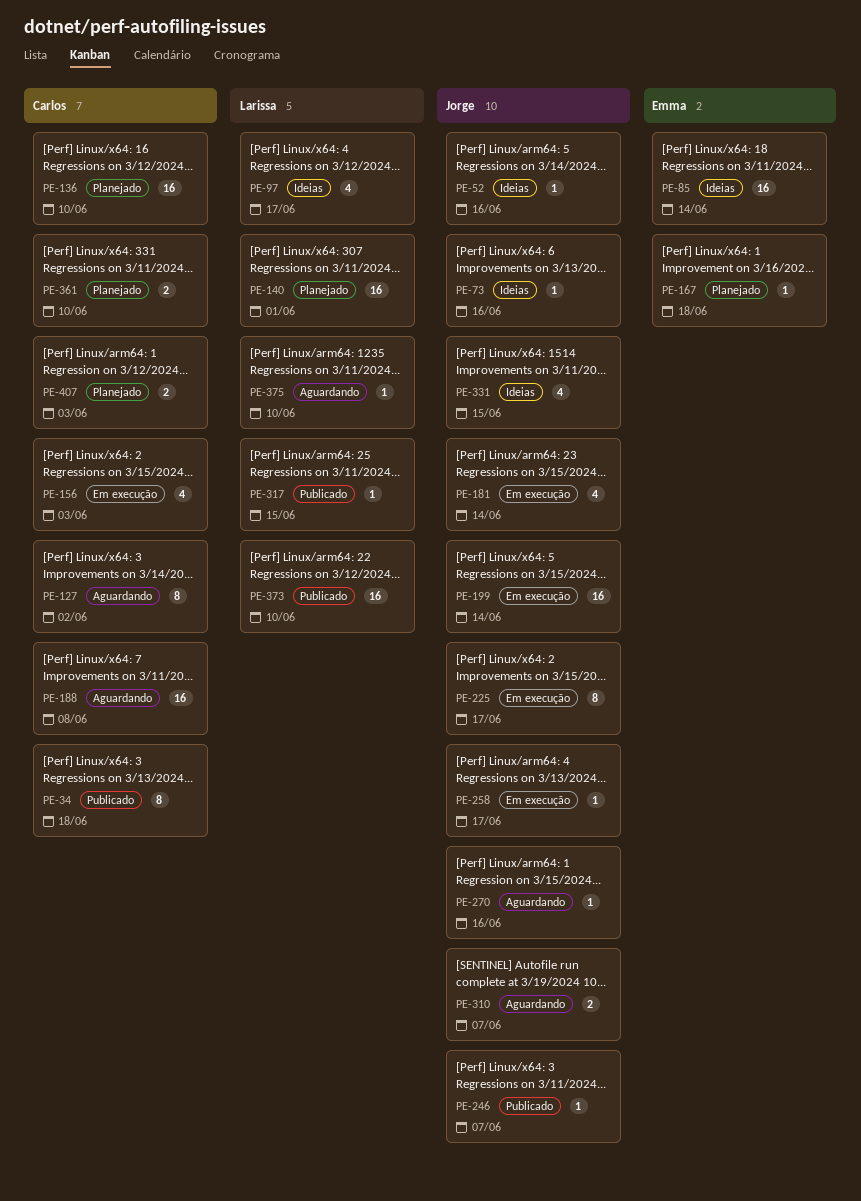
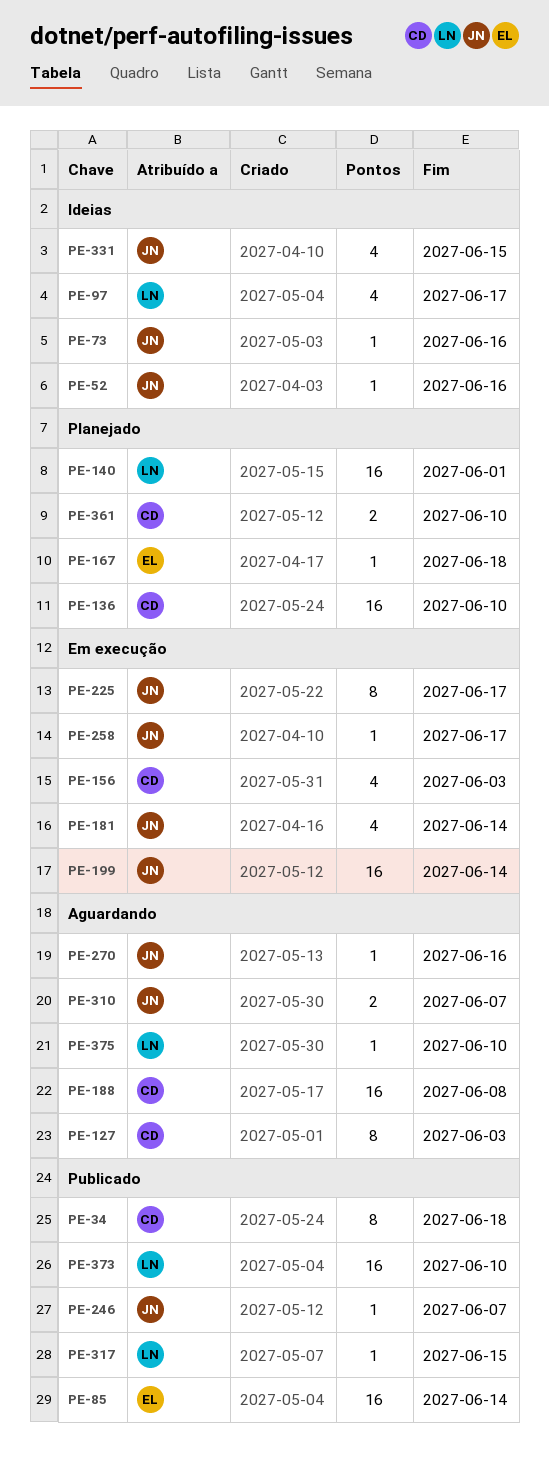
PE-85, status: Ideias -> Publicado
PE-127, due: Jun 2 -> Jun 3
PE-407: present -> none

